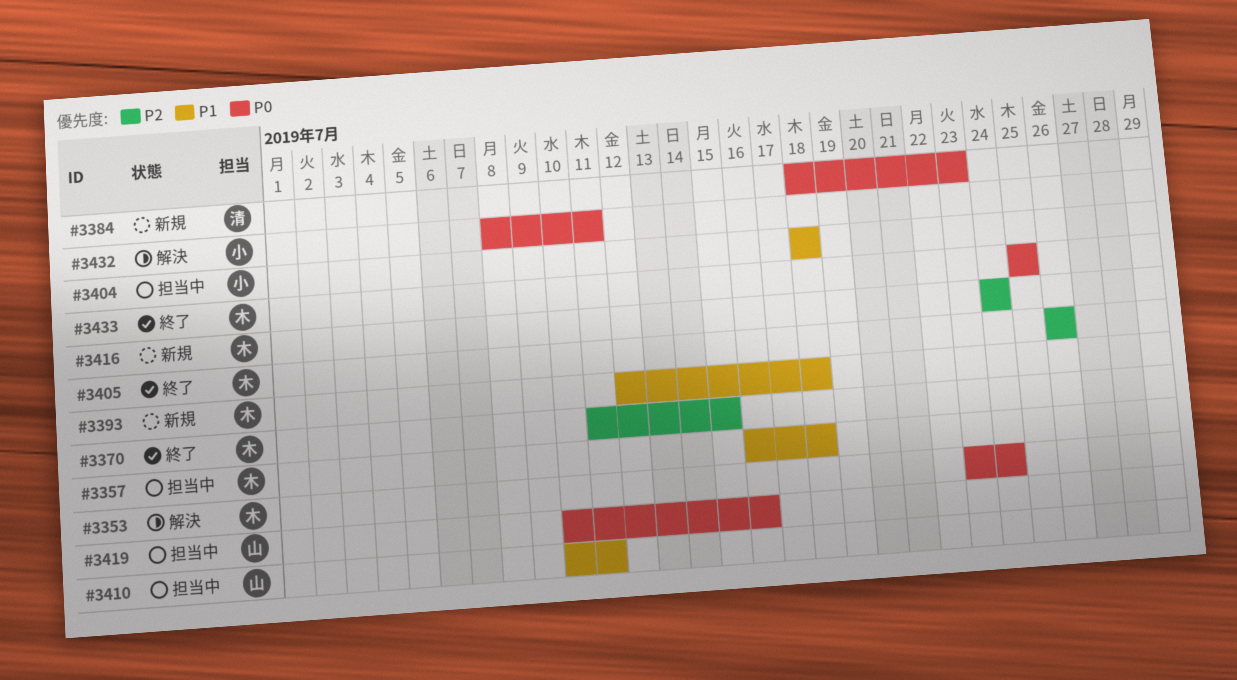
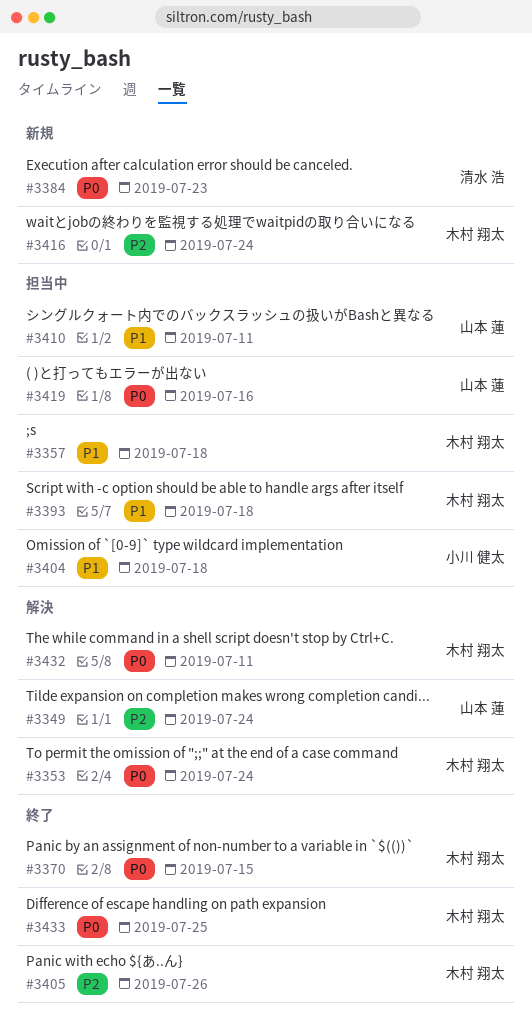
#3349: none -> present
#3370, priority: P2 -> P0
#3393, status: 新規 -> 担当中
#3432, owner: 小川 健太 -> 木村 翔太

